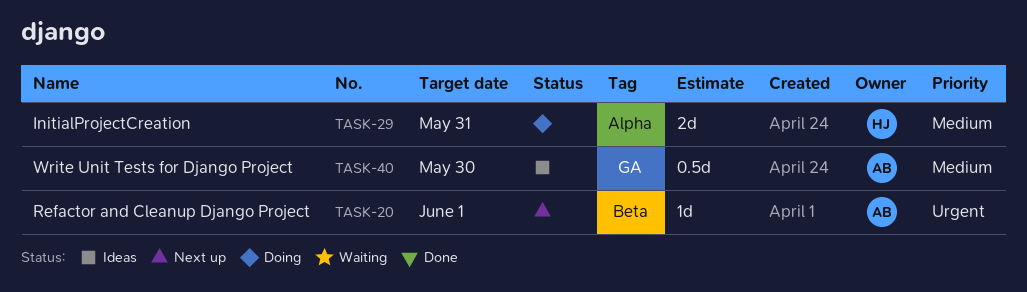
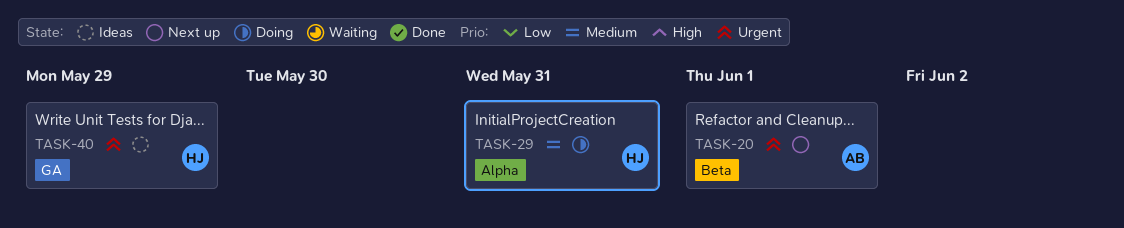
TASK-40, owner: AB -> HJ
TASK-40, priority: Medium -> Urgent
TASK-40, due: May 30 -> May 29

